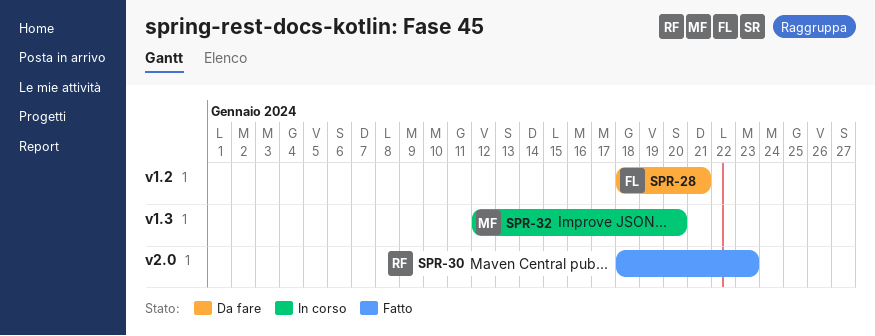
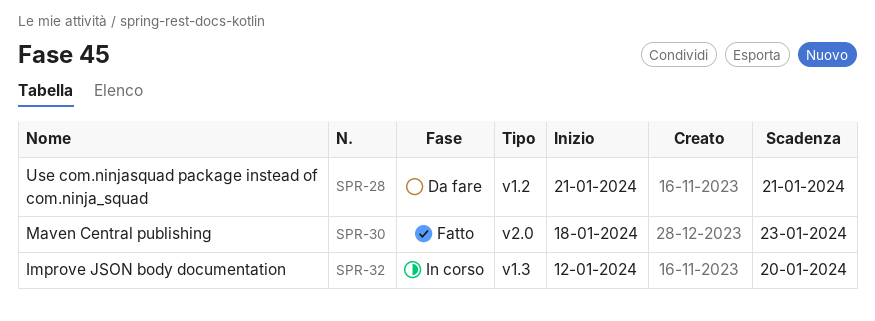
SPR-28, start: Jan 18 -> Jan 21

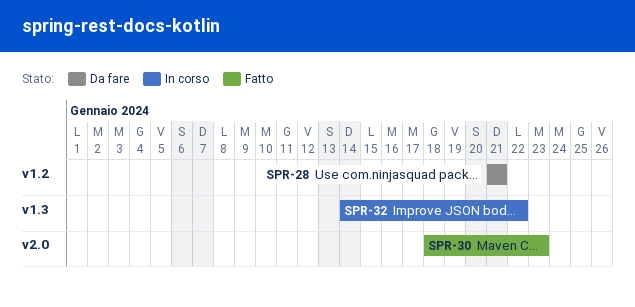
SPR-32, start: Jan 12 -> Jan 14
SPR-32, due: Jan 20 -> Jan 22

